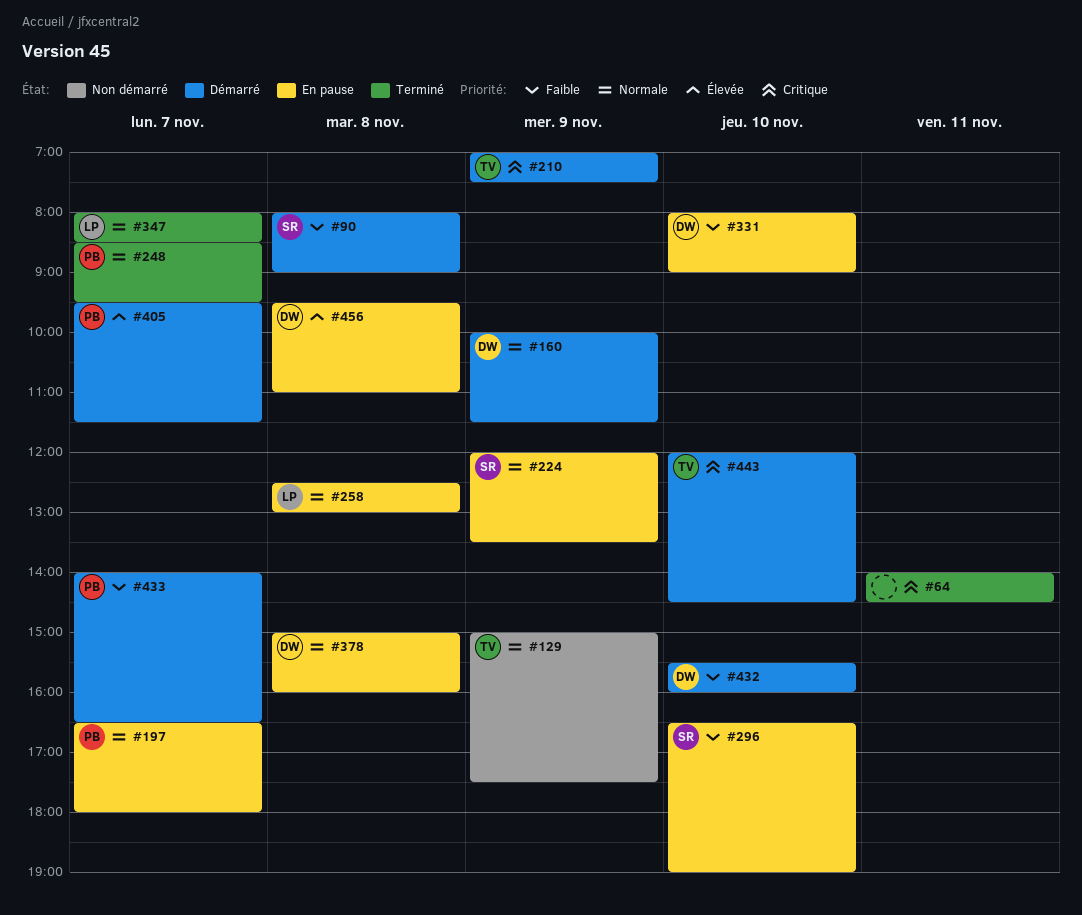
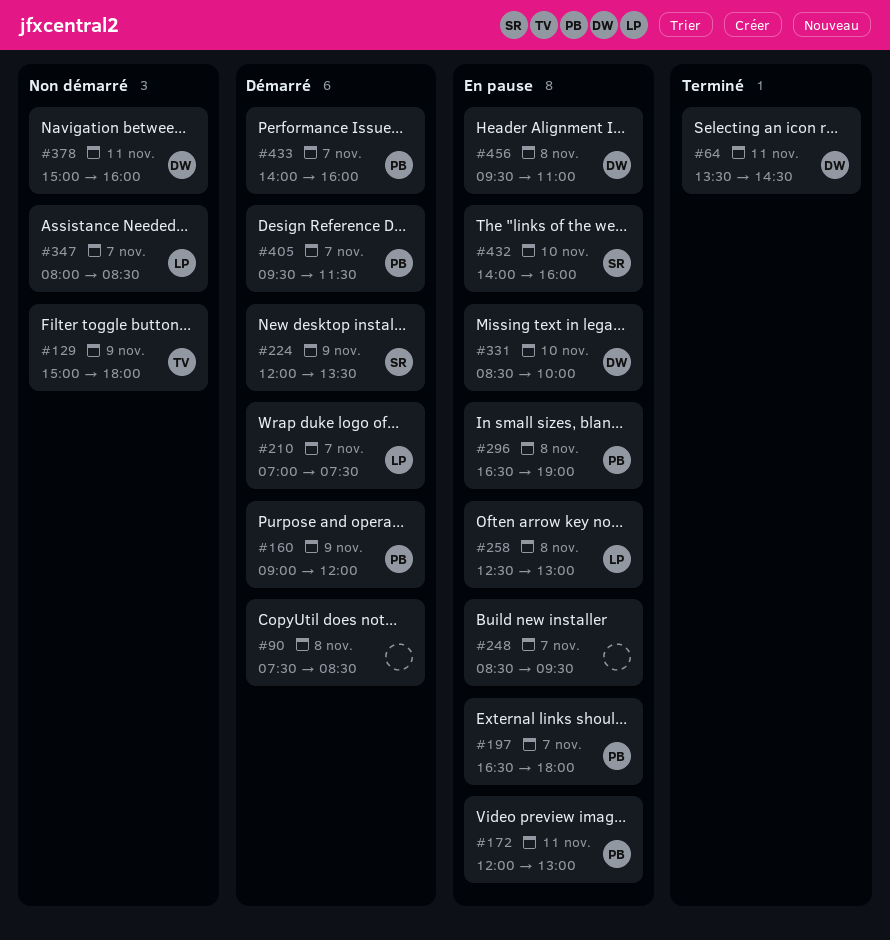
#64, owner: none -> DW
#64, begins: 14:00 -> 13:30
#90, owner: SR -> none
#90, begins: 08:00 -> 07:30
#90, ends: 09:00 -> 08:30
#129, ends: 17:30 -> 18:00
#160, owner: DW -> PB
#160, begins: 10:00 -> 09:00
#160, ends: 11:30 -> 12:00
#172: none -> present
#210, owner: TV -> LP
#210, day: Nov 9 -> Nov 7
#224, status: En pause -> Démarré
#248, status: Terminé -> En pause
#248, owner: PB -> none
#296, owner: SR -> PB
#296, day: Nov 10 -> Nov 8
#331, begins: 08:00 -> 08:30
#331, ends: 09:00 -> 10:00
#347, status: Terminé -> Non démarré
#378, status: En pause -> Non démarré
#378, day: Nov 8 -> Nov 11
#432, status: Démarré -> En pause
#432, owner: DW -> SR
#432, begins: 15:30 -> 14:00
#433, ends: 16:30 -> 16:00
#443: present -> none

